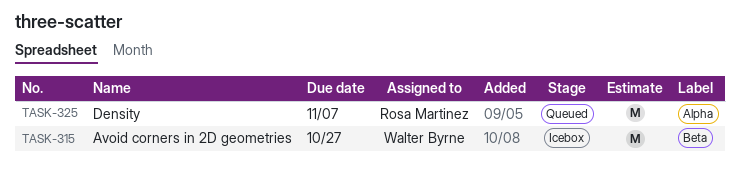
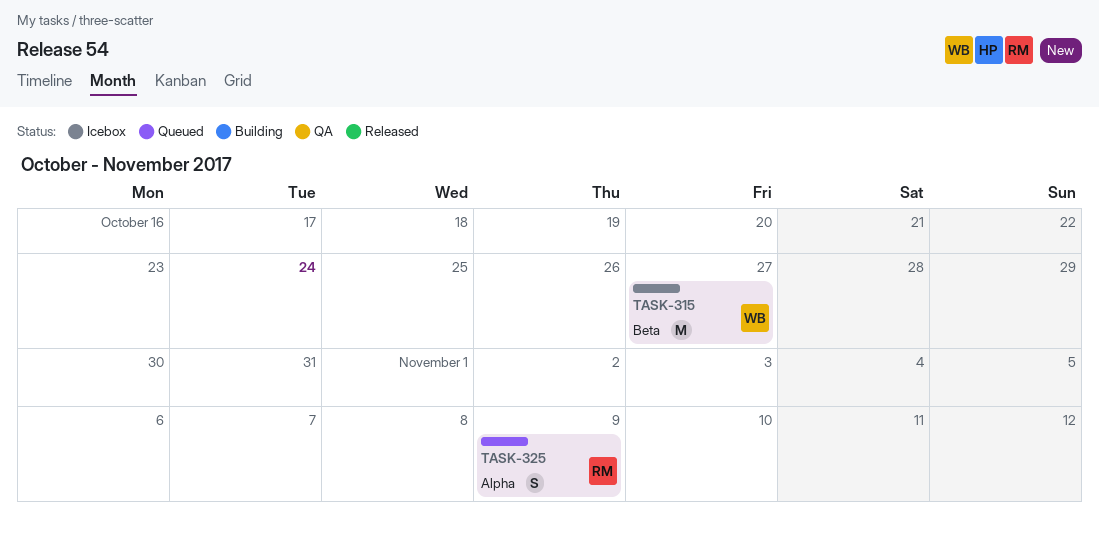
TASK-325, estimate: M -> S
TASK-325, due: Nov 7 -> Nov 9

